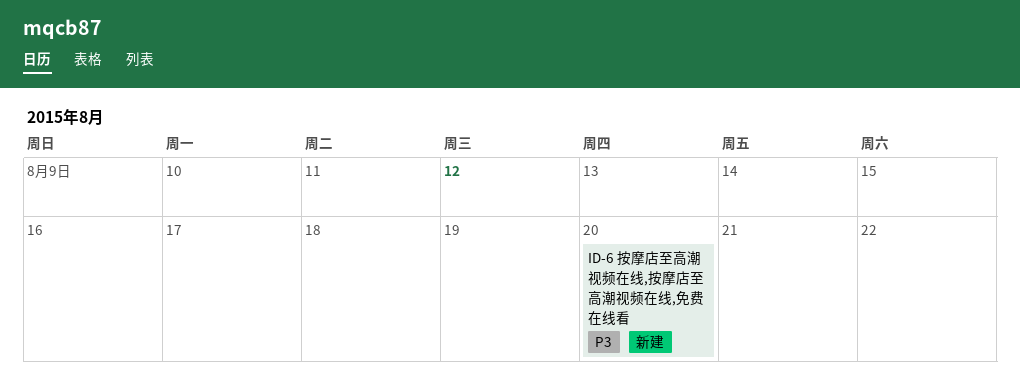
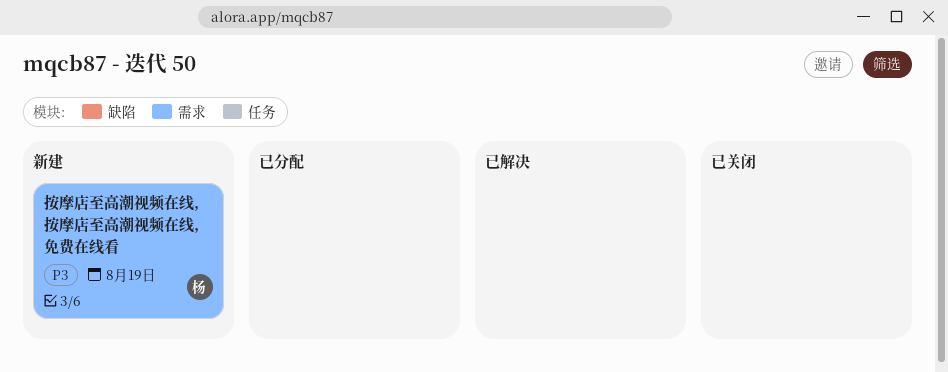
按摩店至高潮视频在线,按摩店至高潮视频在线,免费在线看, due: Aug 20 -> Aug 19

